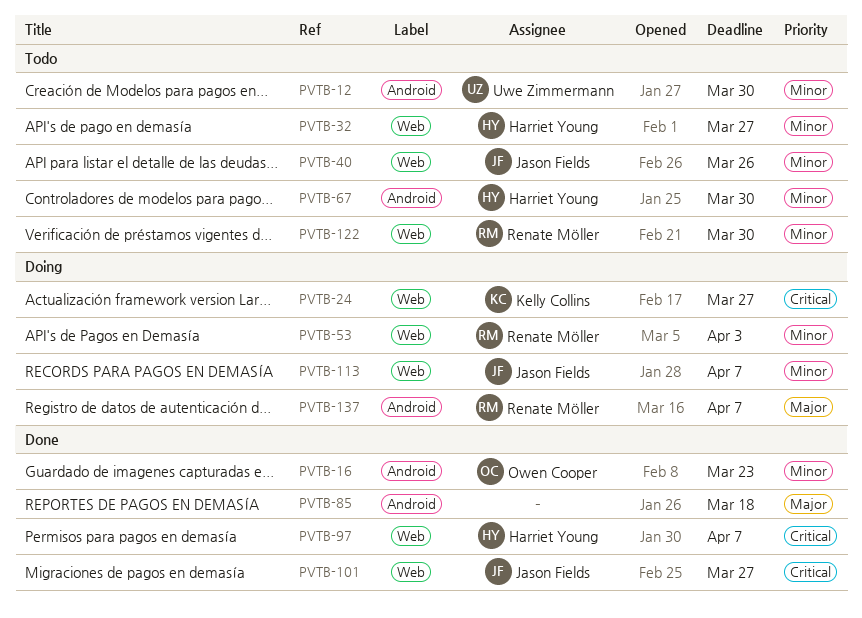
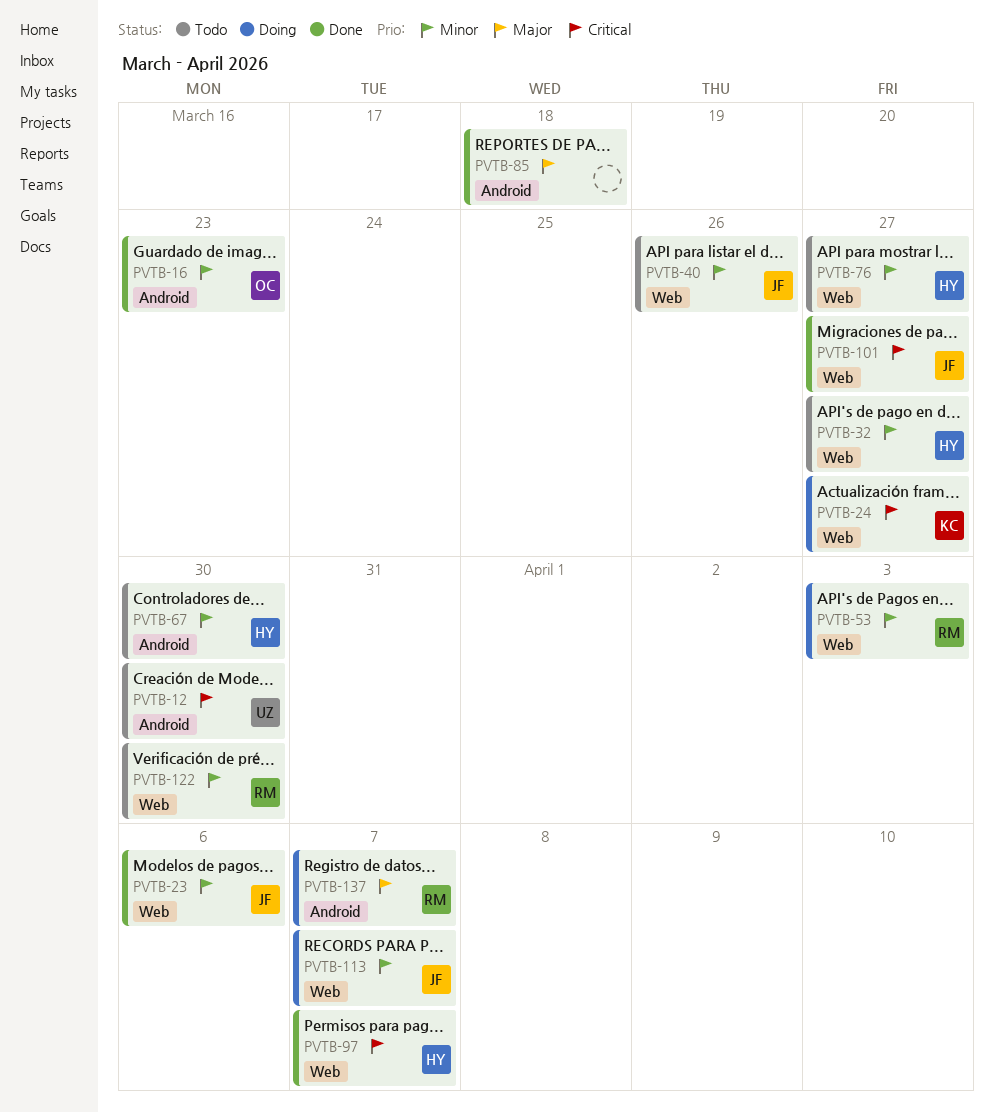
PVTB-12, priority: Minor -> Critical
PVTB-23: none -> present
PVTB-76: none -> present

